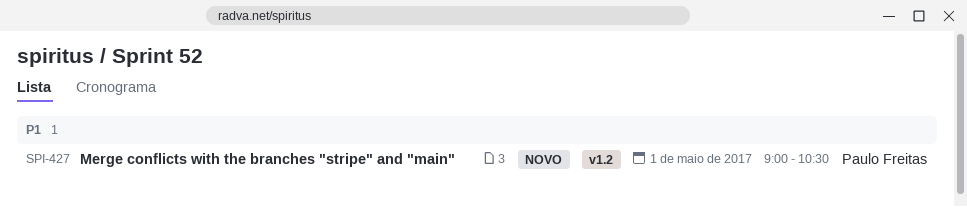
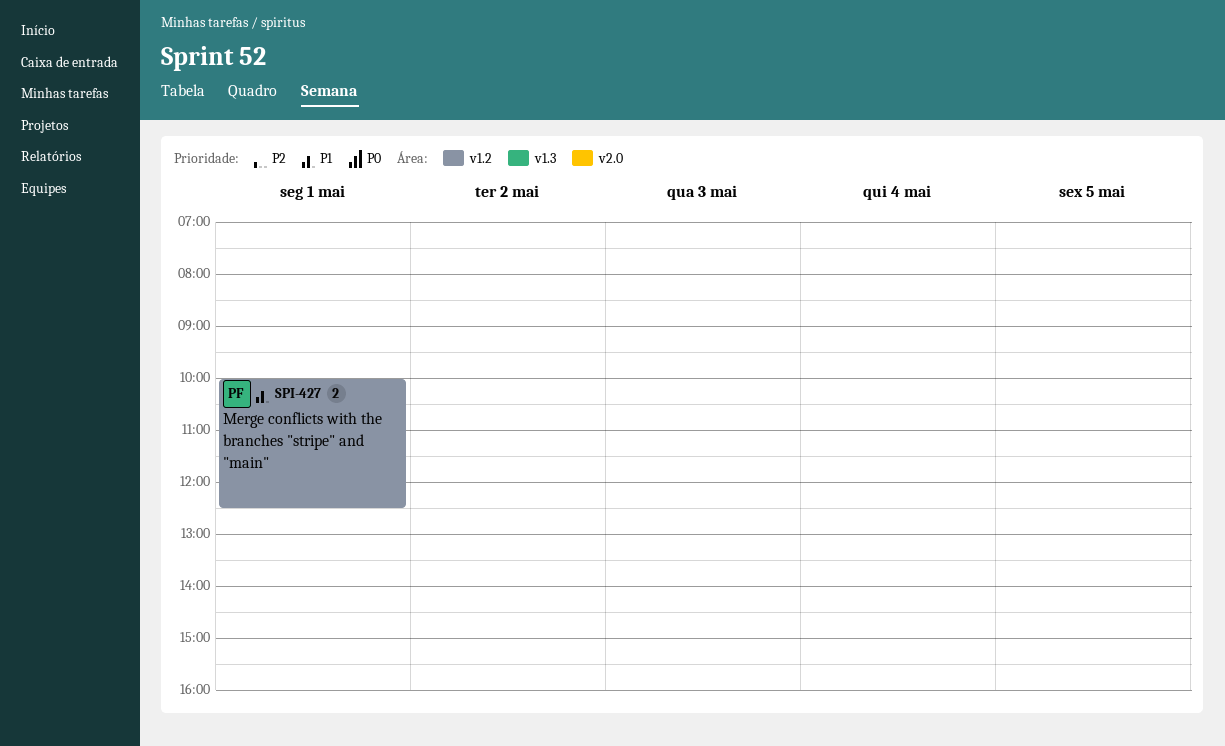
SPI-427, begins: 09:00 -> 10:00
SPI-427, ends: 10:30 -> 12:30

